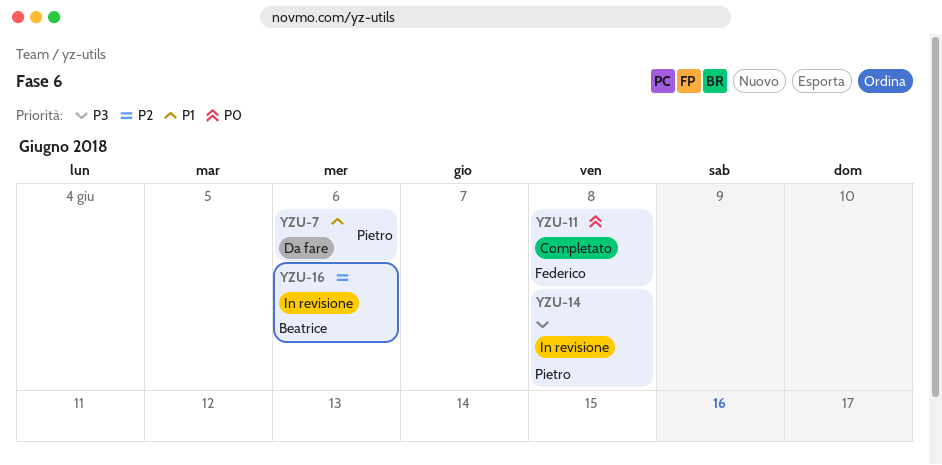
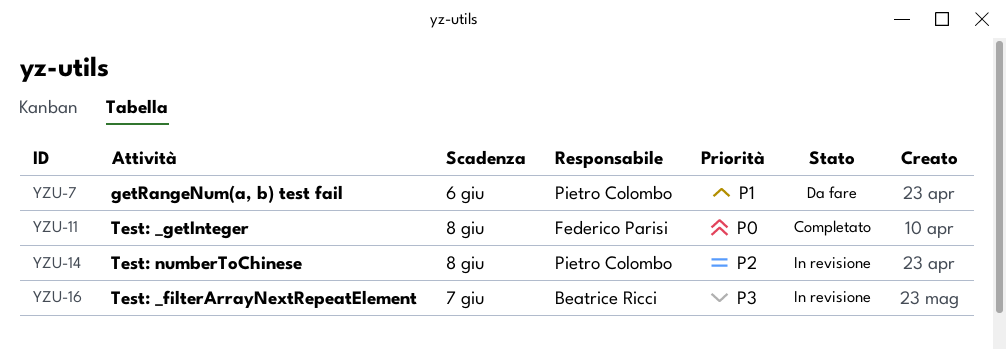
YZU-14, priority: P3 -> P2
YZU-16, priority: P2 -> P3
YZU-16, due: Jun 6 -> Jun 7

